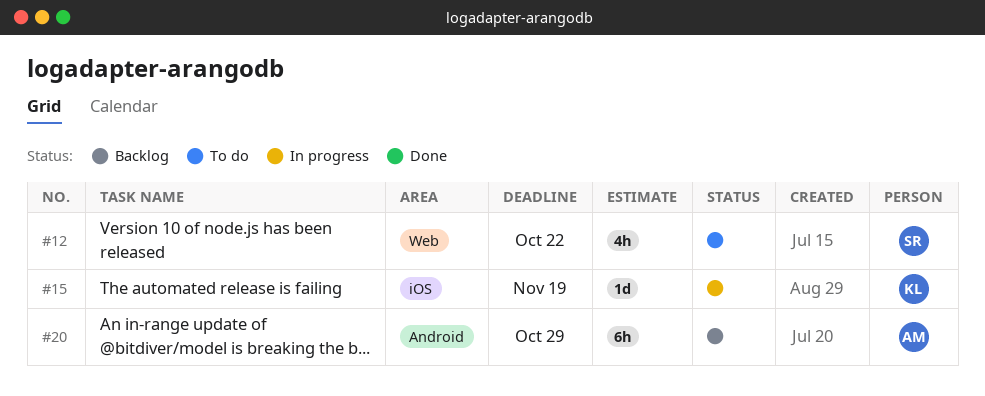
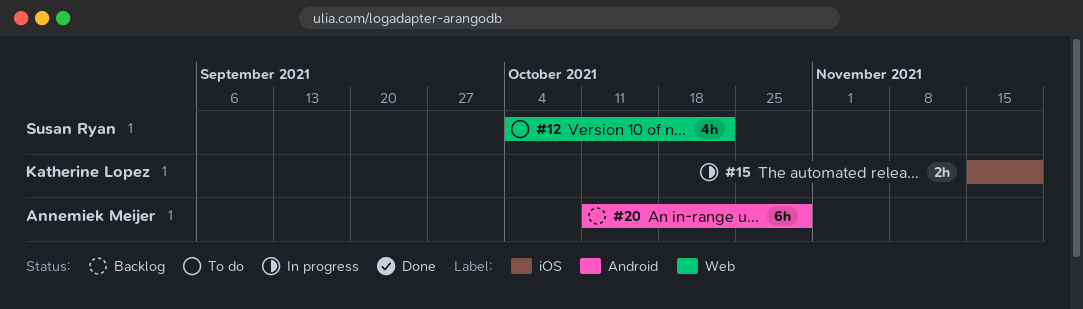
#15, estimate: 1d -> 2h

